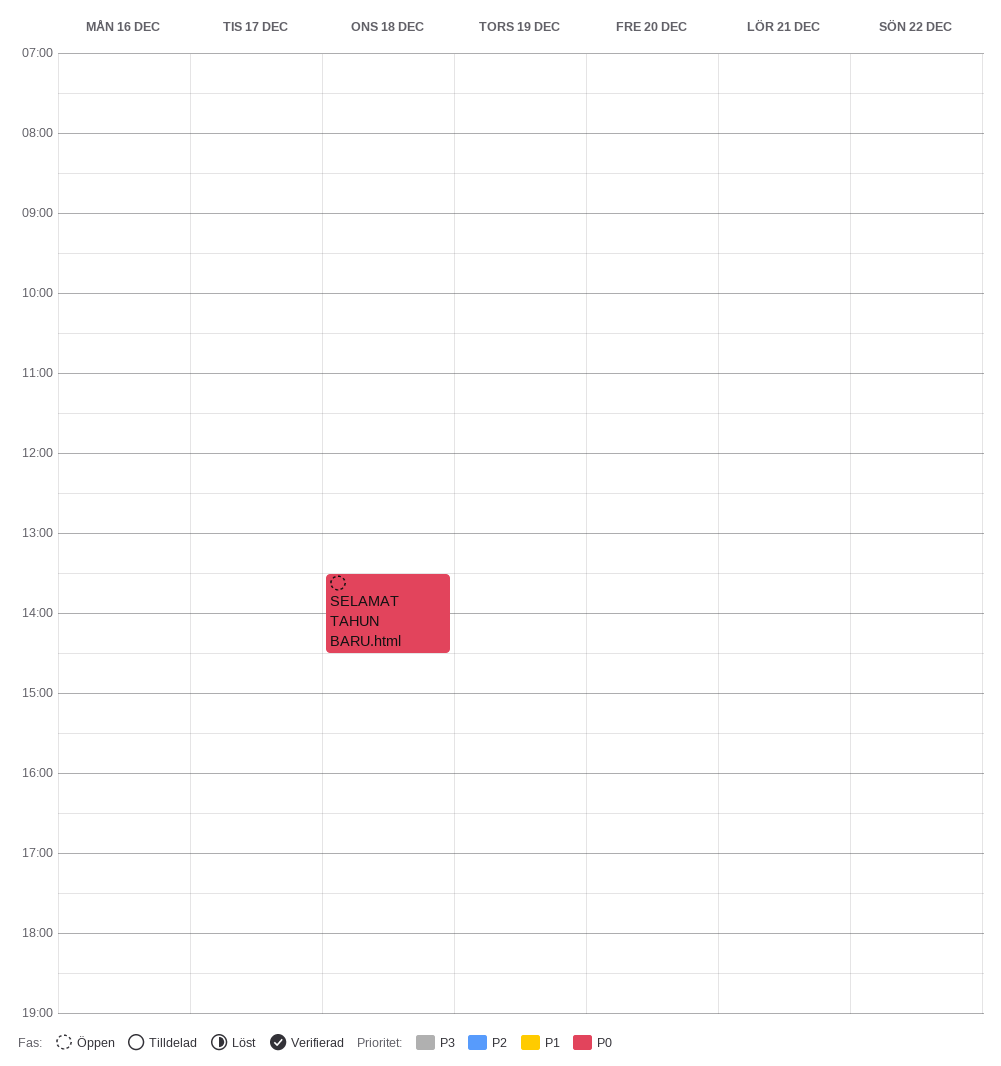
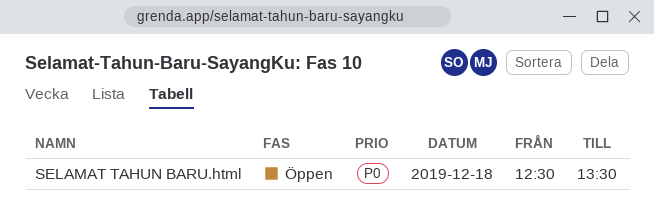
SELAMAT TAHUN BARU.html, begins: 13:30 -> 12:30
SELAMAT TAHUN BARU.html, ends: 14:30 -> 13:30

